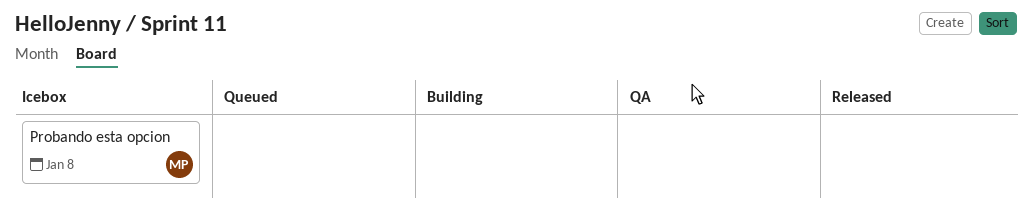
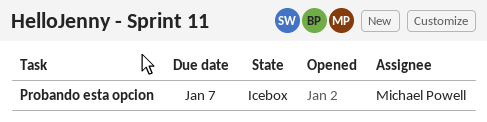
Probando esta opcion, due: Jan 8 -> Jan 7

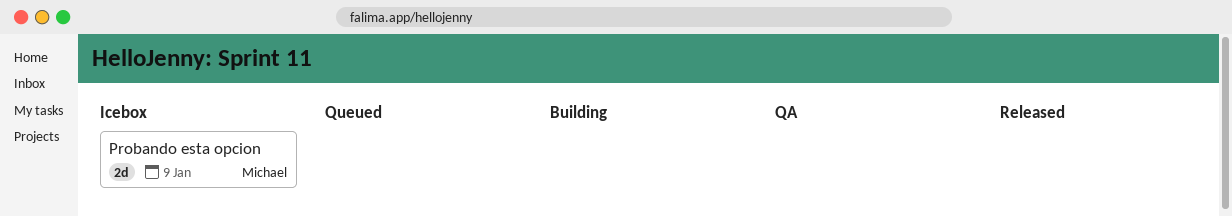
Probando esta opcion, due: Jan 7 -> Jan 9

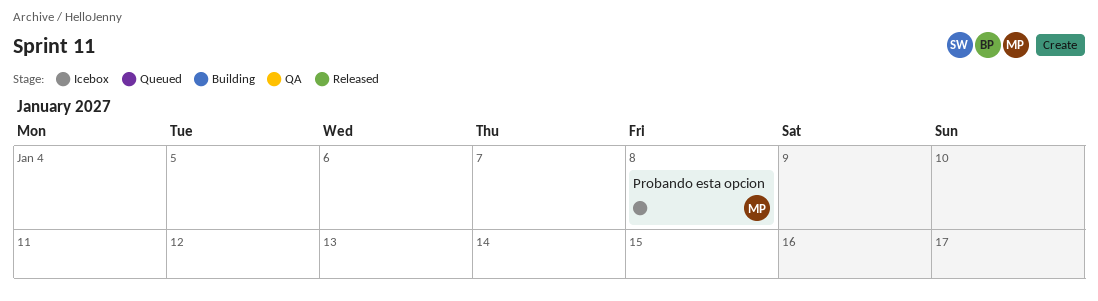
Probando esta opcion, due: Jan 9 -> Jan 8

